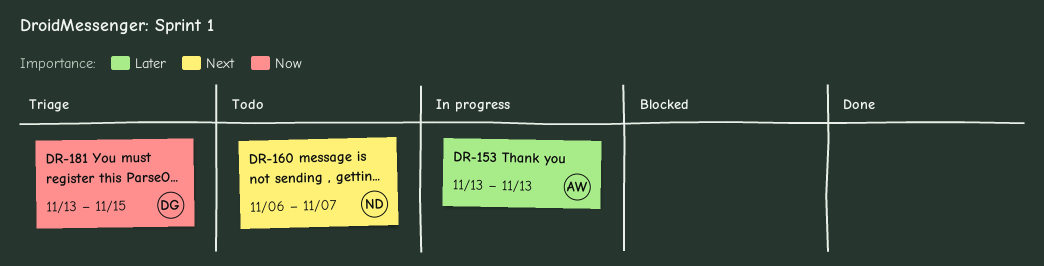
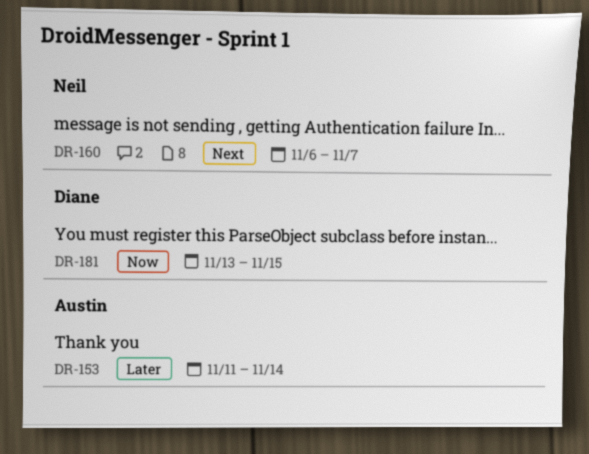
DR-153, start: Nov 13 -> Nov 11
DR-153, due: Nov 13 -> Nov 14

